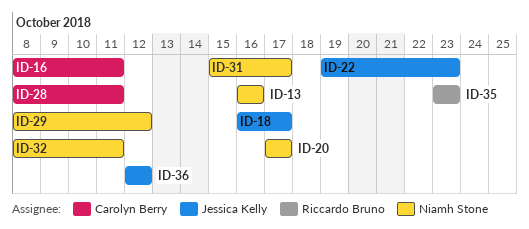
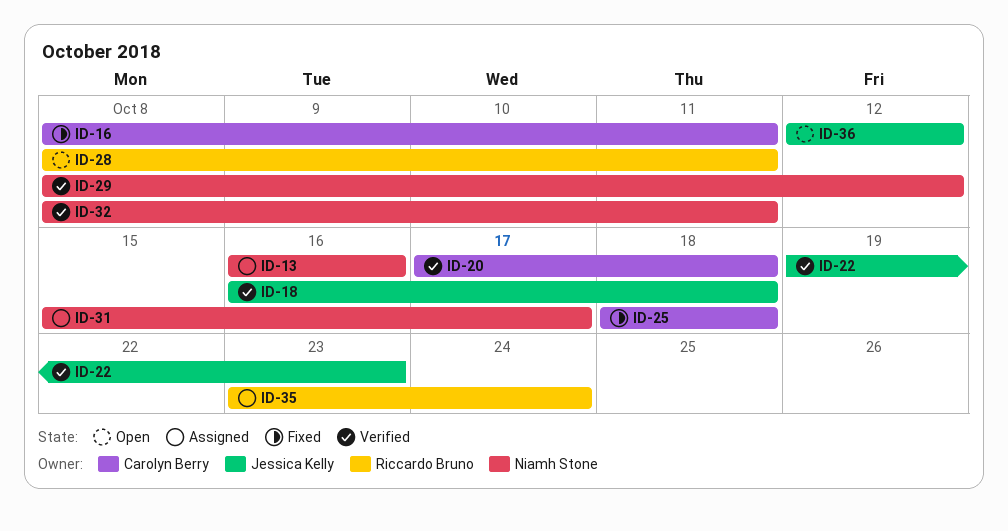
ID-18, due: Oct 17 -> Oct 18
ID-20, owner: Niamh Stone -> Carolyn Berry
ID-20, due: Oct 17 -> Oct 18
ID-25: none -> present
ID-28, owner: Carolyn Berry -> Riccardo Bruno
ID-35, due: Oct 23 -> Oct 24

